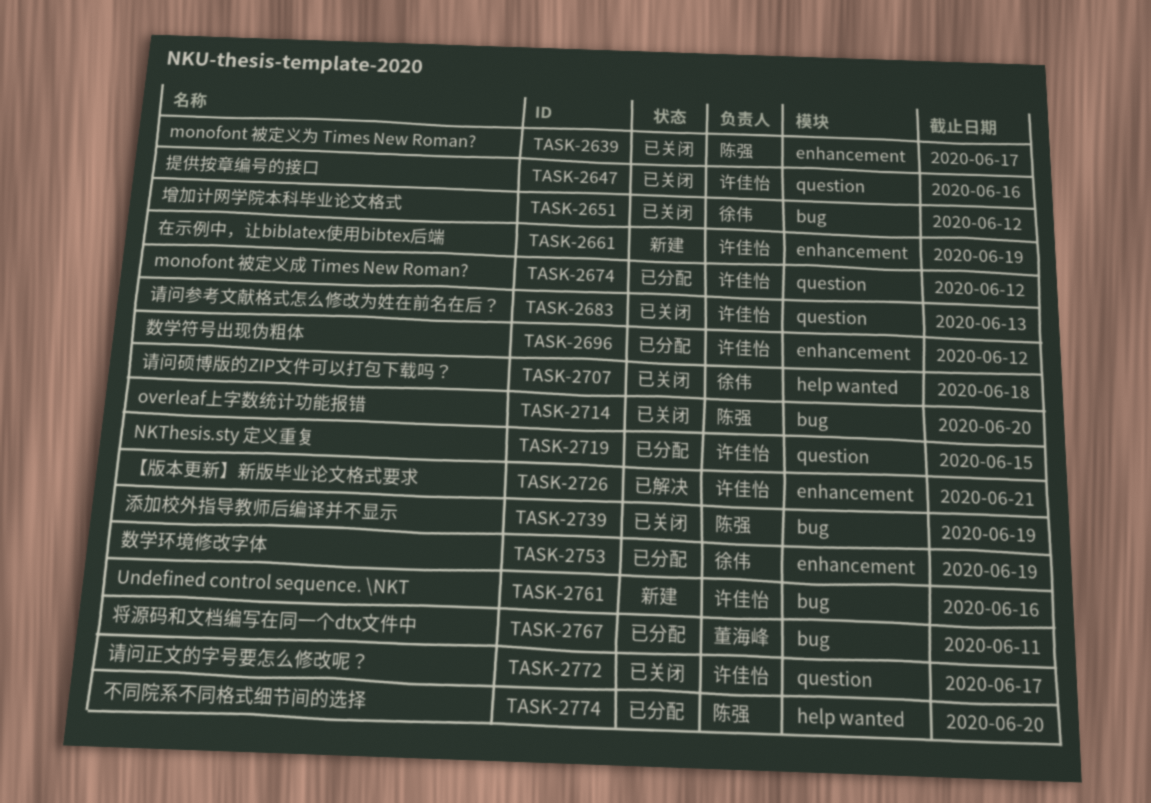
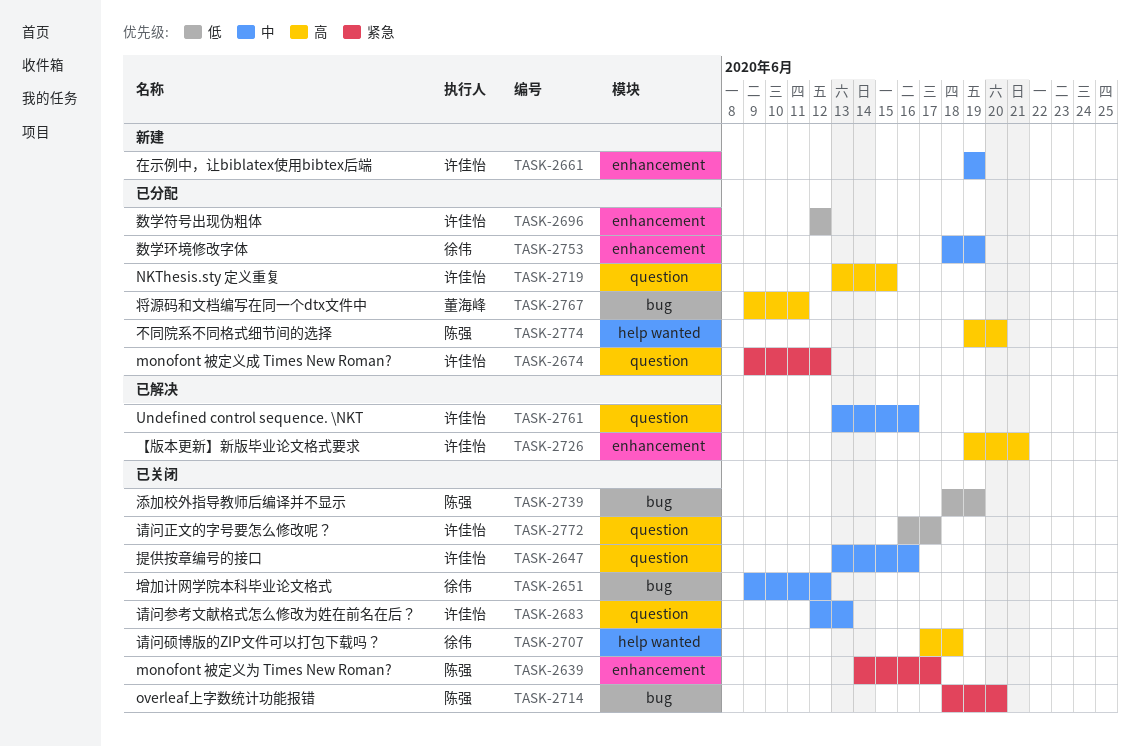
TASK-2761, status: 新建 -> 已解决
TASK-2761, label: bug -> question

